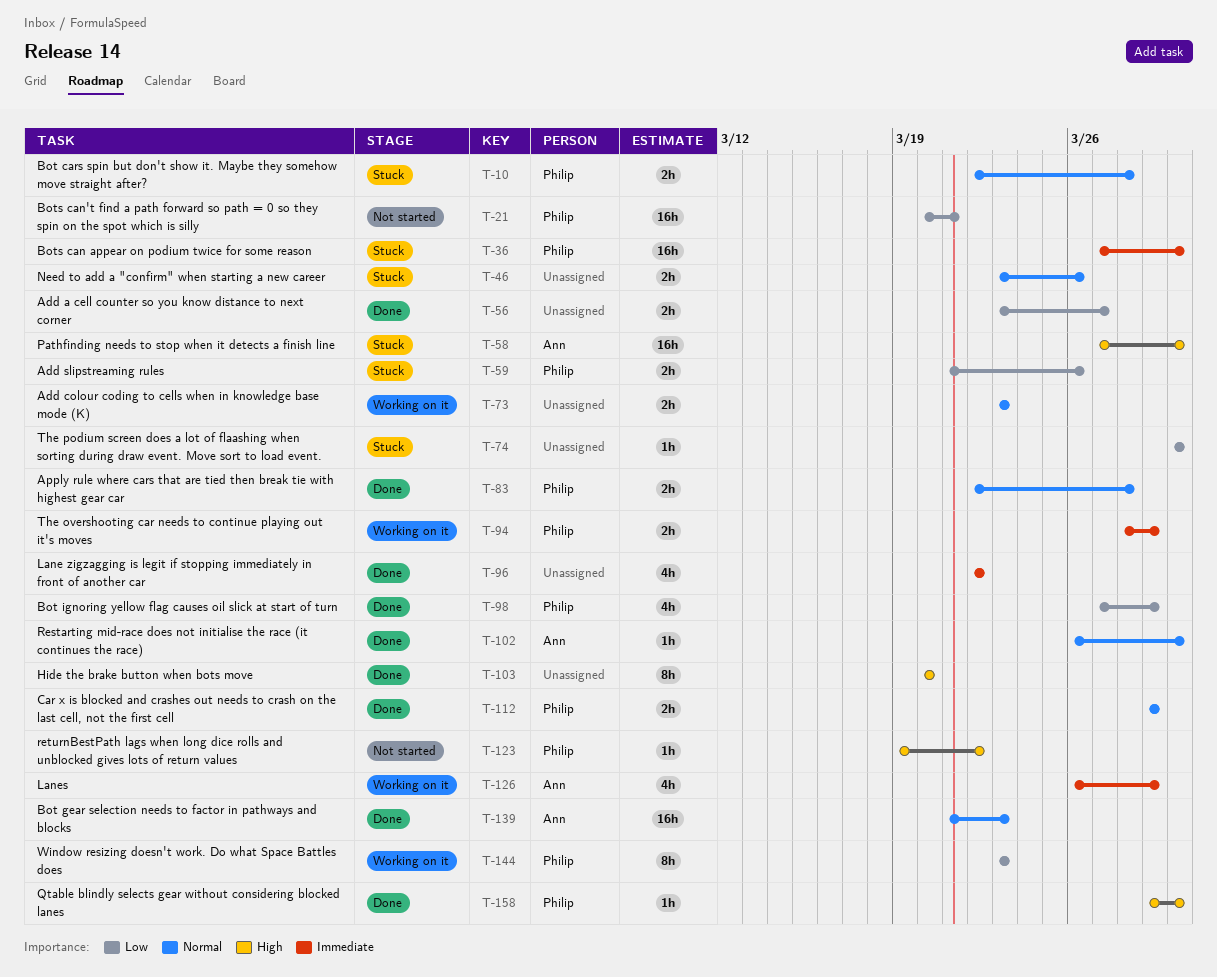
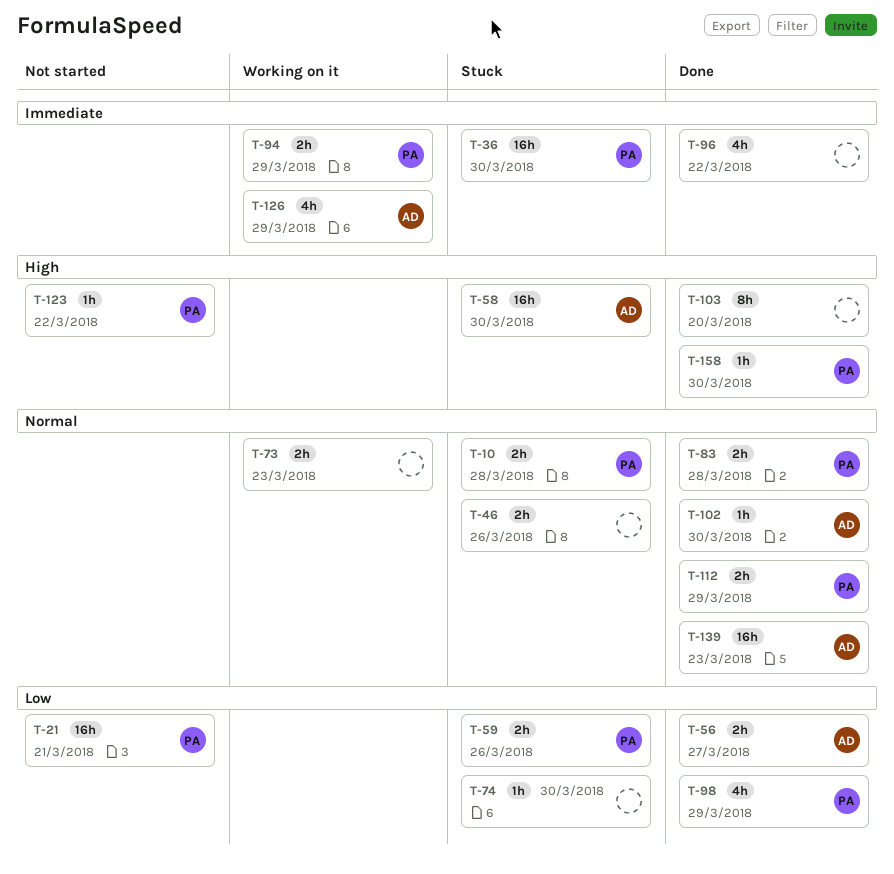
T-56, owner: none -> Ann
T-144: present -> none

